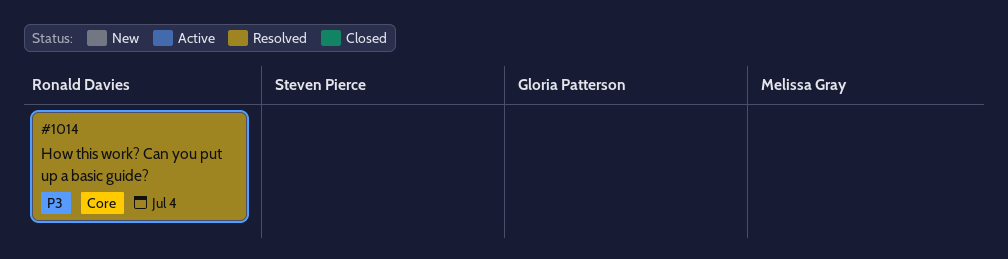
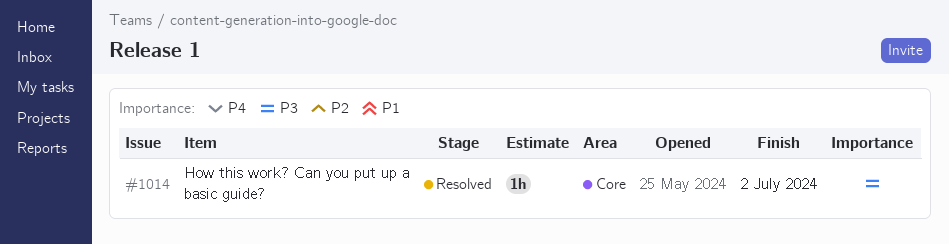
#1014, due: Jul 4 -> Jul 2

